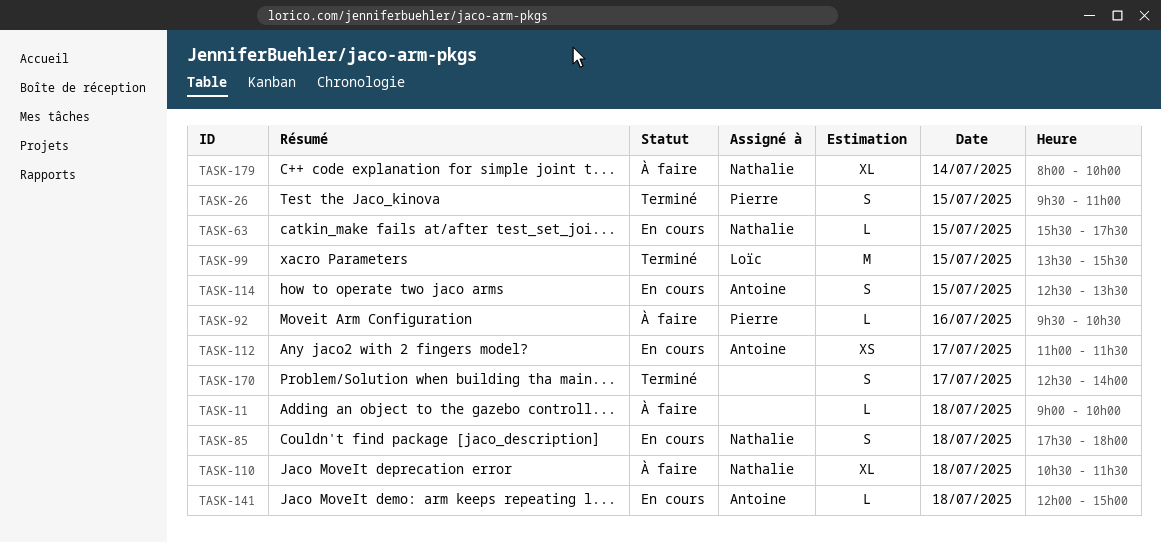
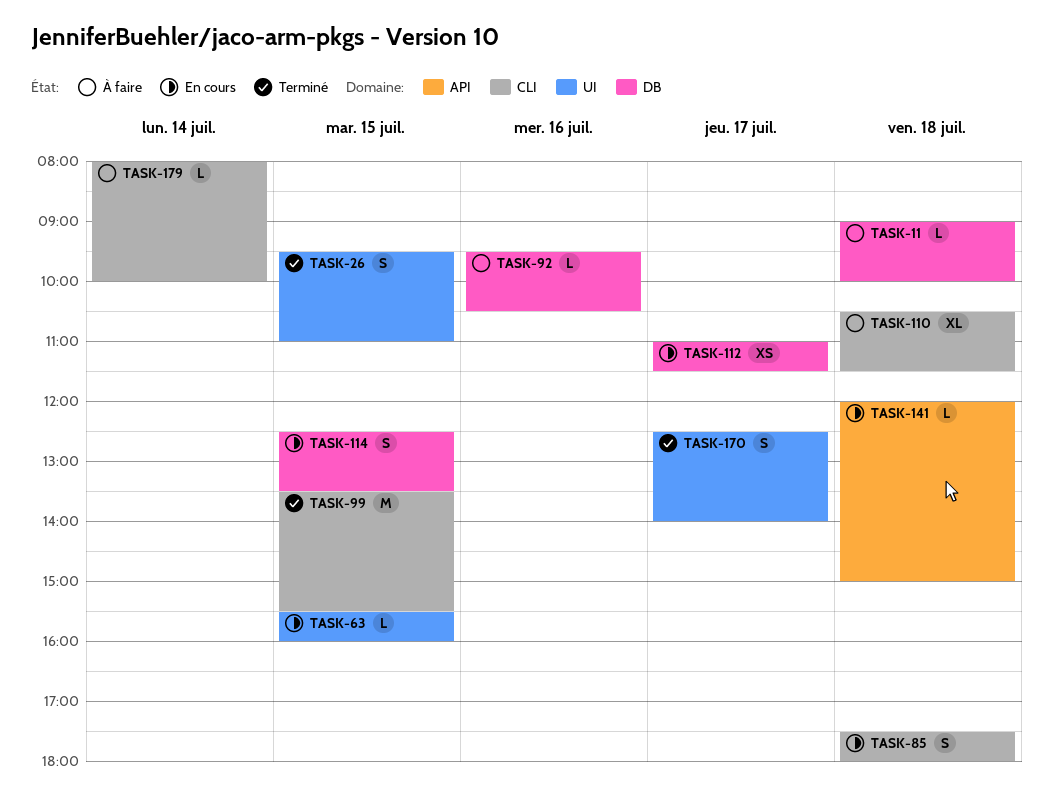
TASK-63, ends: 17:30 -> 16:00
TASK-179, estimate: XL -> L

